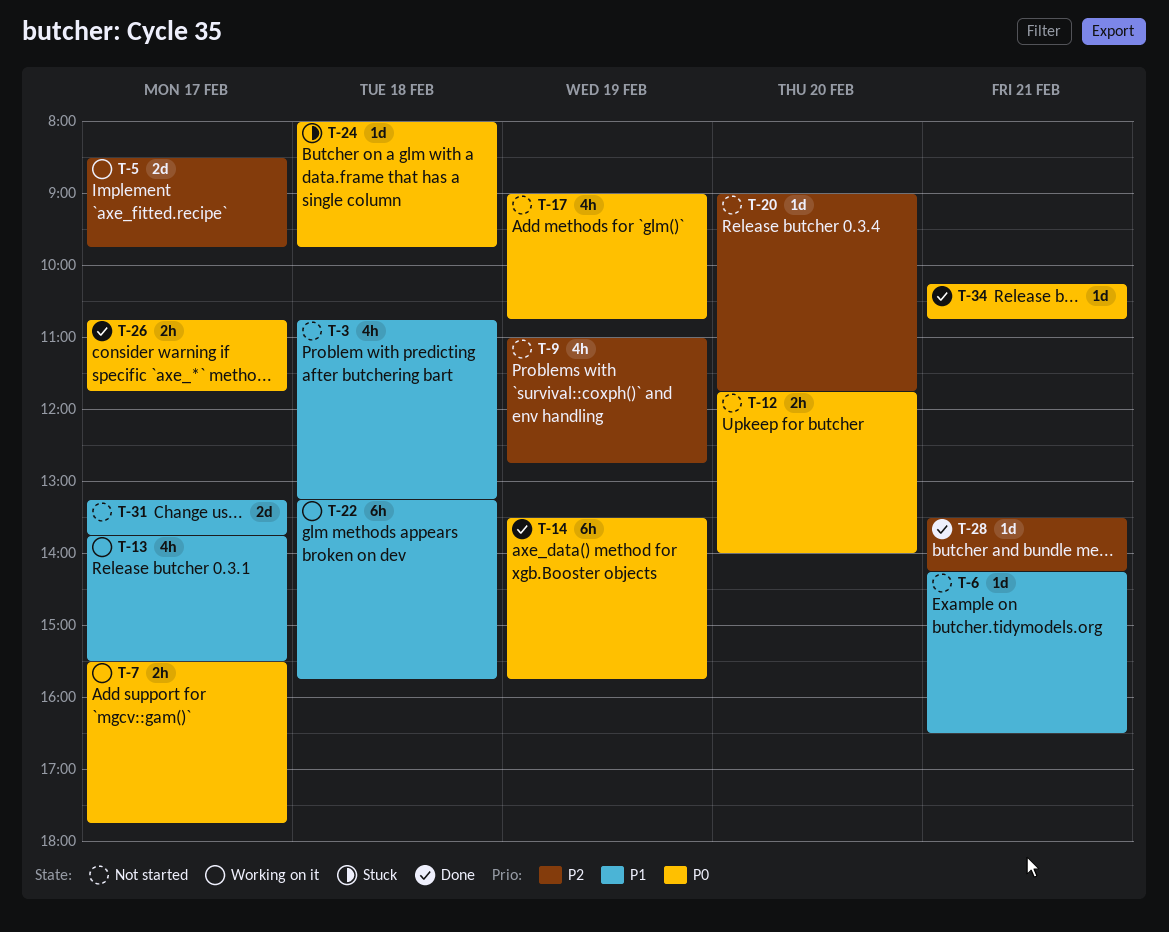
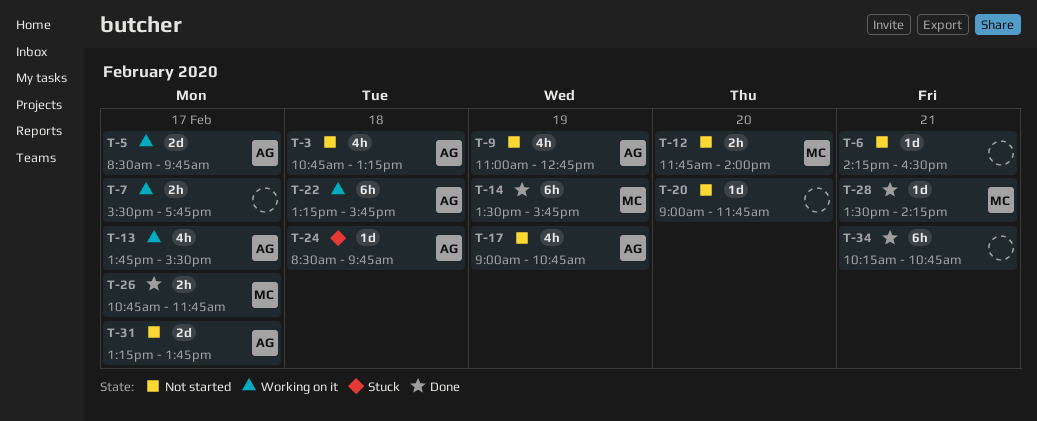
T-24, begins: 08:00 -> 08:30
T-34, estimate: 1d -> 6h

